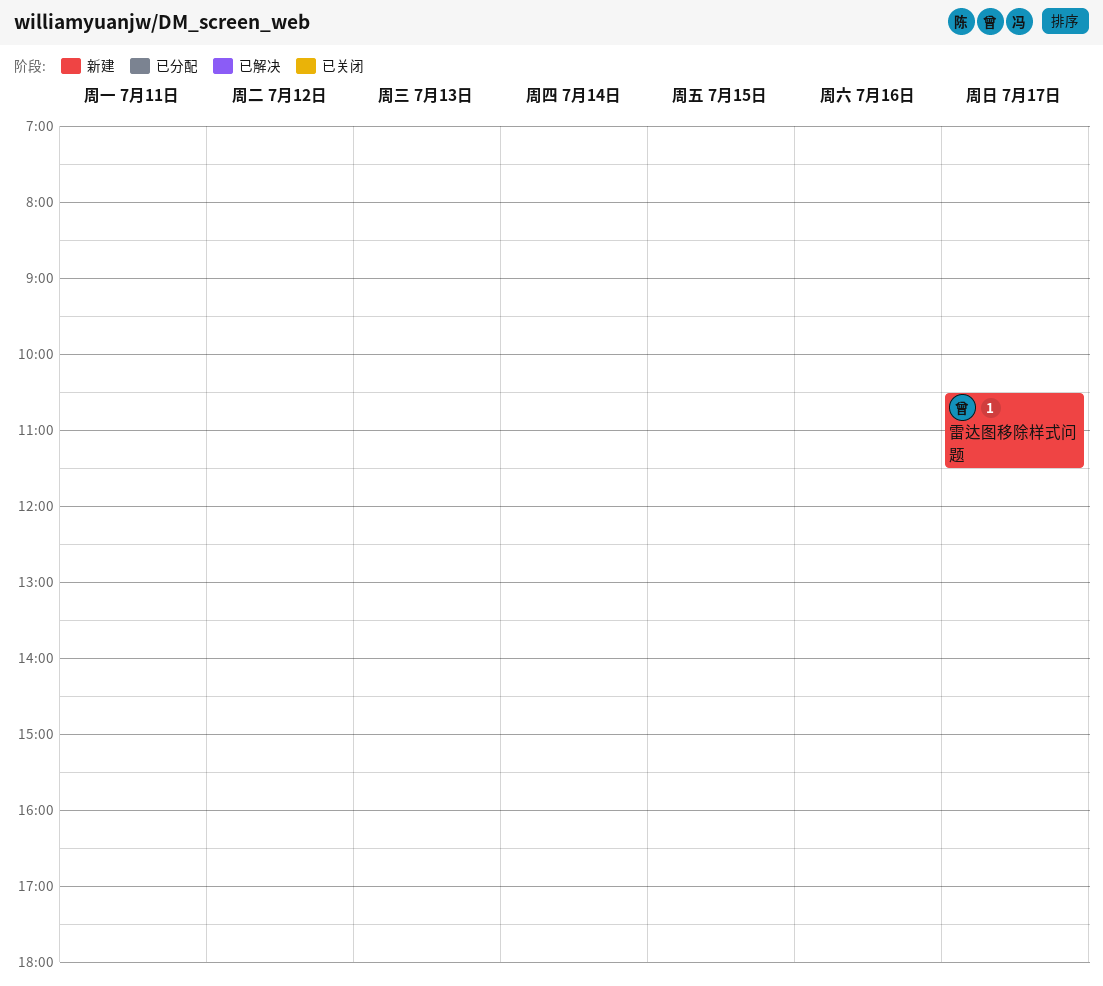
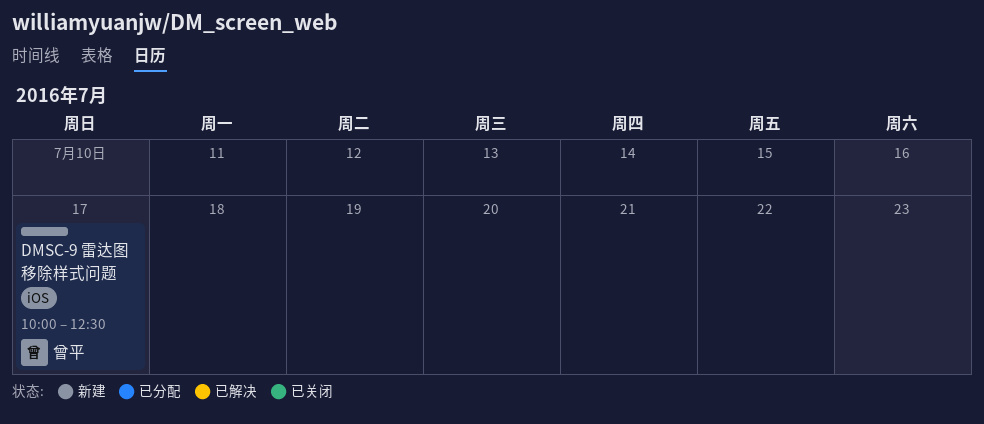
雷达图移除样式问题, begins: 10:30 -> 10:00
雷达图移除样式问题, ends: 11:30 -> 12:30

